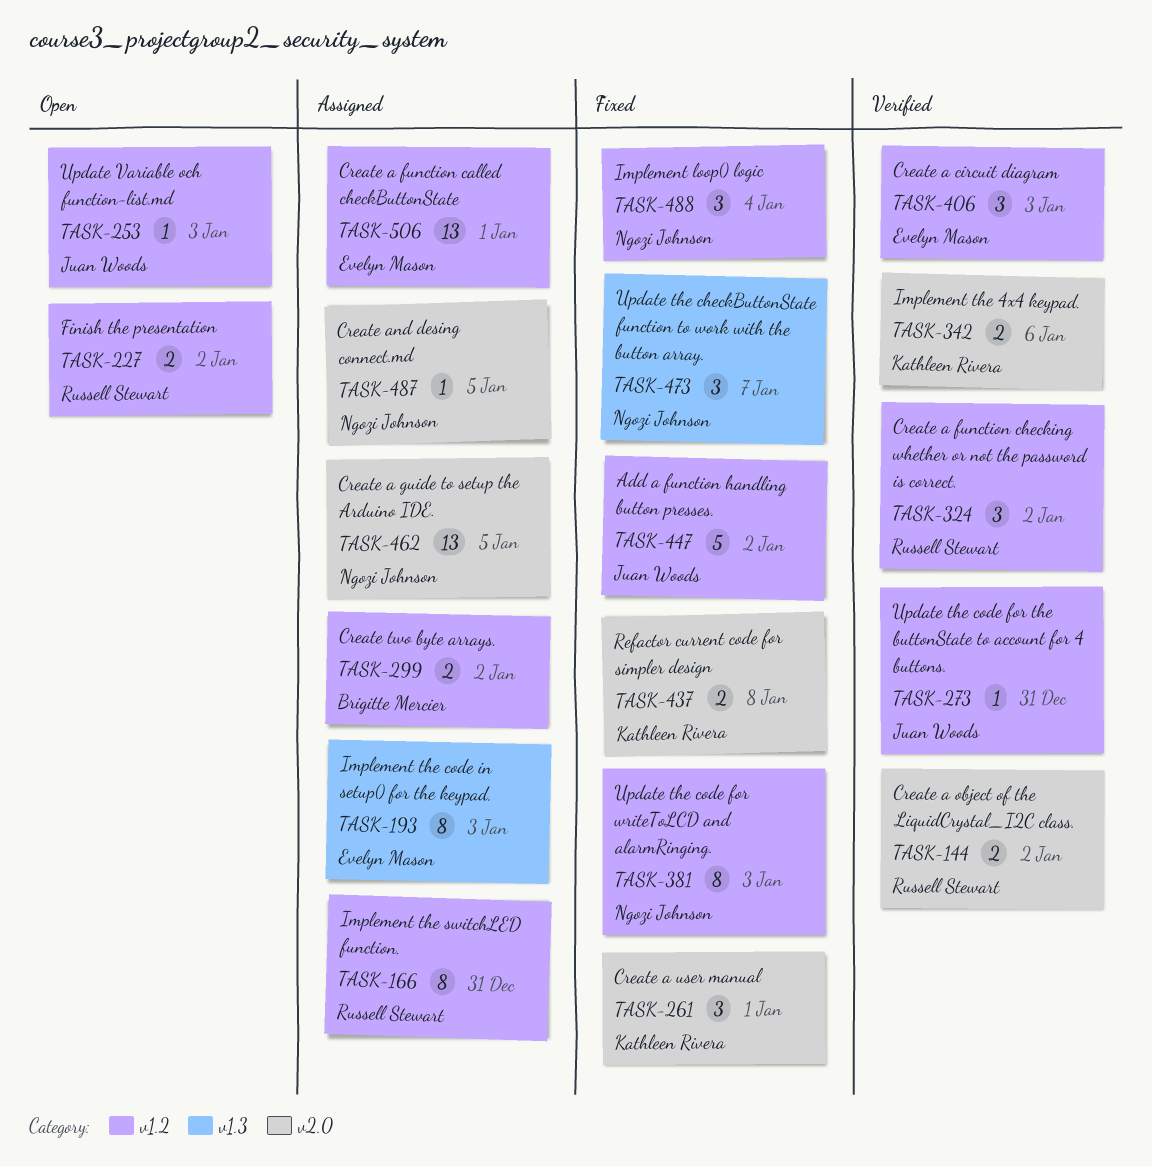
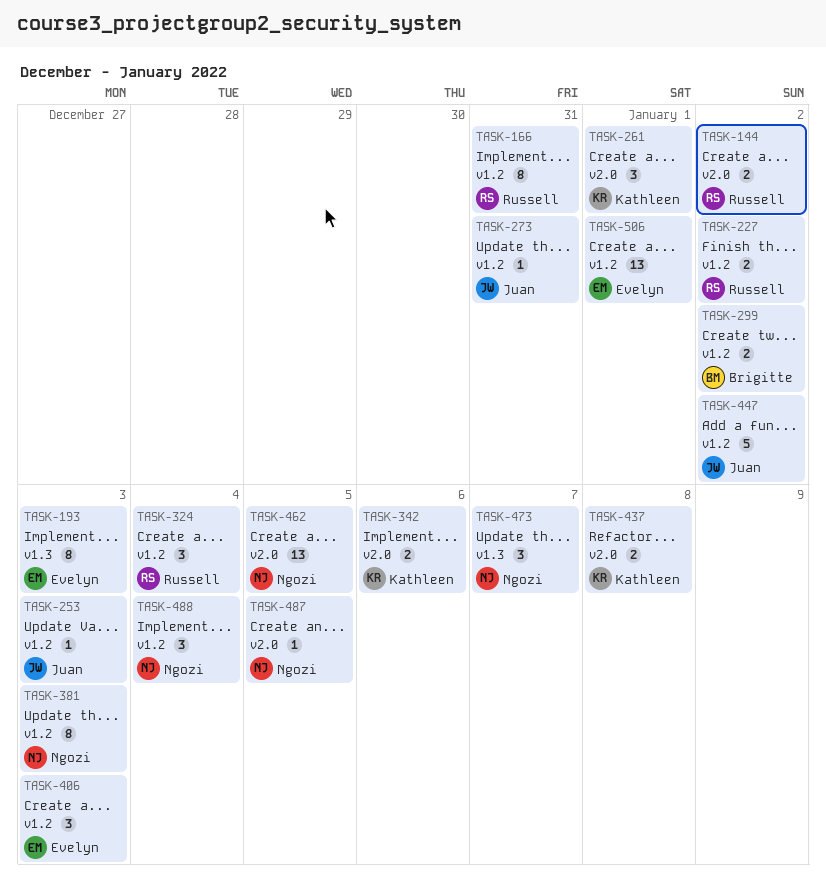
TASK-324, due: Jan 2 -> Jan 4

